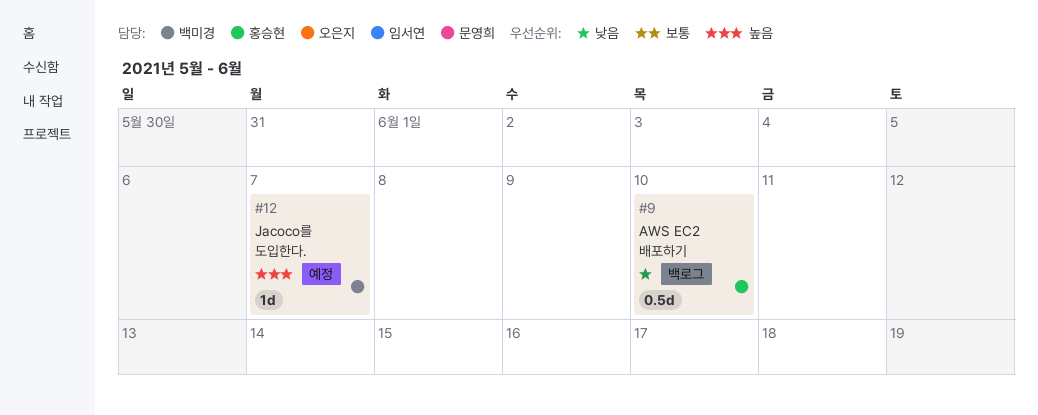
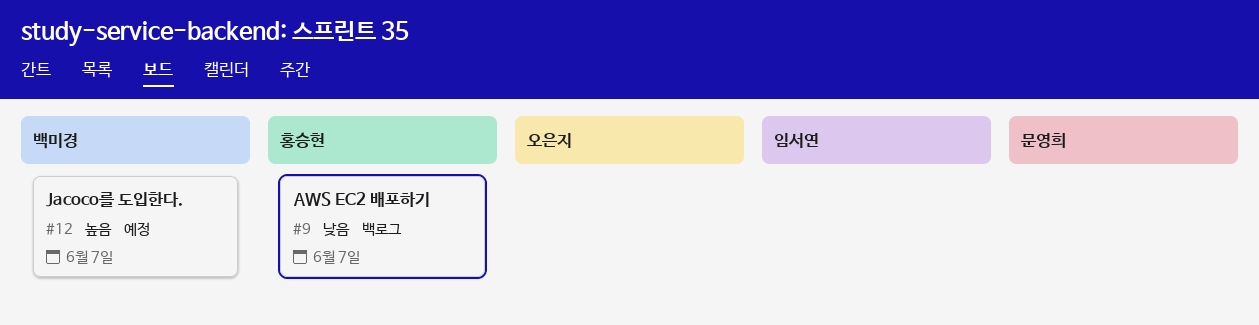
#9, due: Jun 10 -> Jun 7

